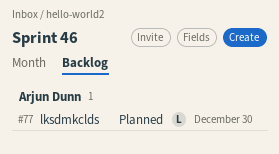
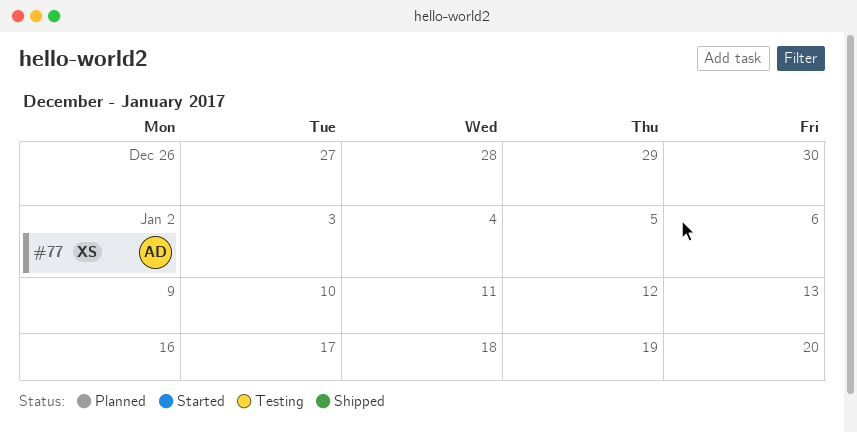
#77, estimate: L -> XS
#77, due: Dec 30 -> Jan 2

